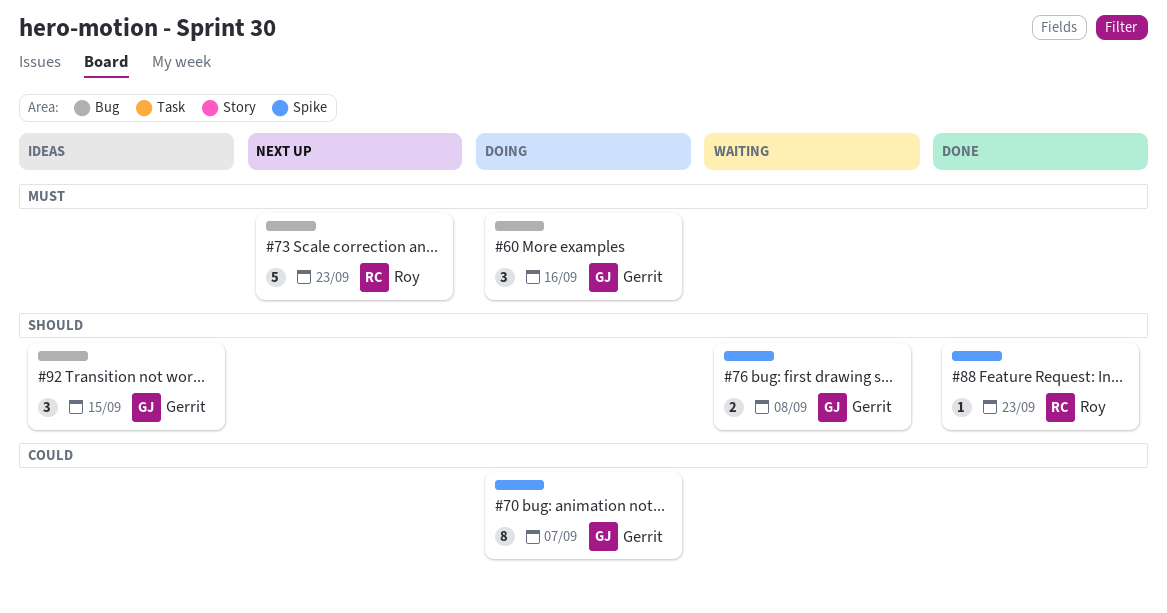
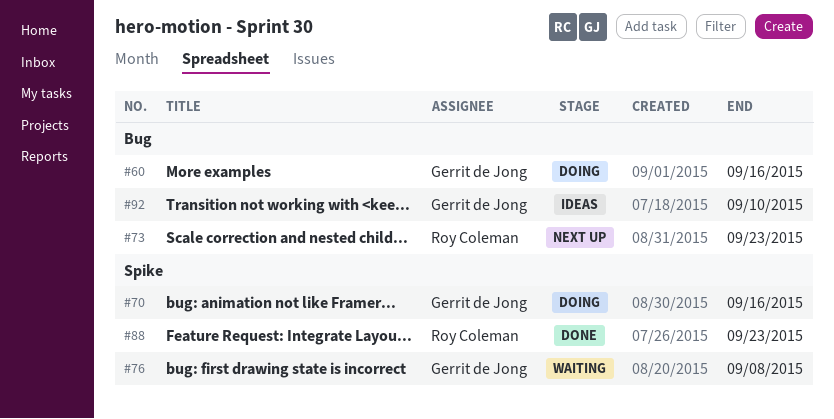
#70, due: Sep 7 -> Sep 16
#92, due: Sep 15 -> Sep 10

